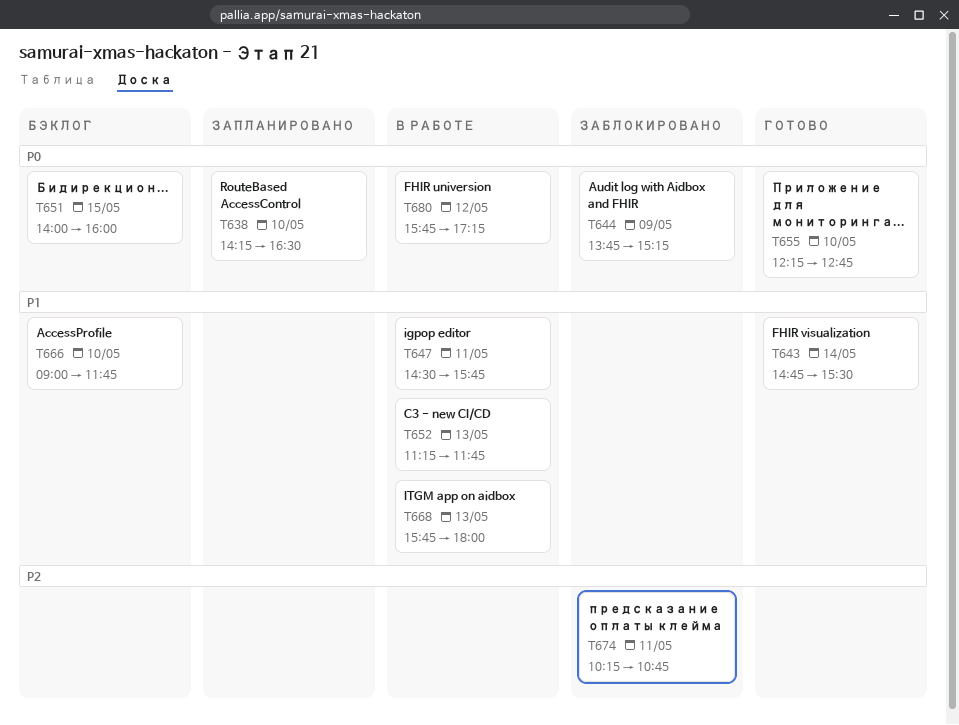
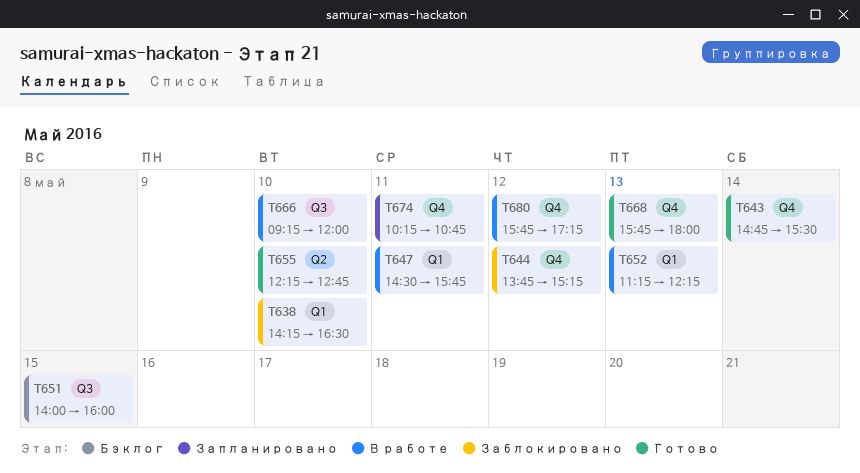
T638, status: Запланировано -> Заблокировано
T644, day: May 9 -> May 12
T652, ends: 11:45 -> 12:15
T666, status: Бэклог -> В работе
T666, begins: 09:00 -> 09:15
T666, ends: 11:45 -> 12:00
T668, status: В работе -> Готово
T674, status: Заблокировано -> Запланировано

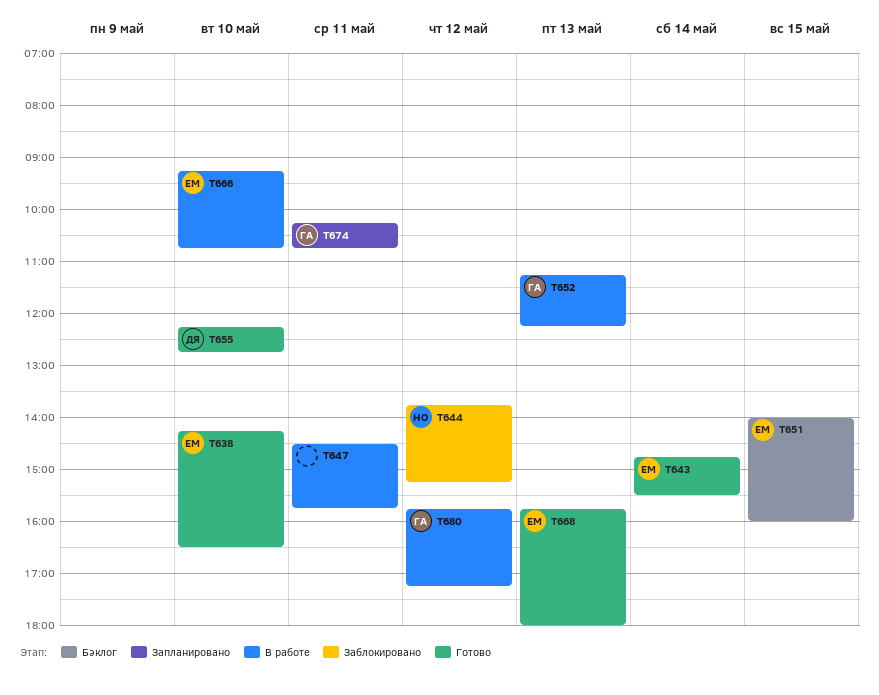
T638, status: Заблокировано -> Готово
T666, ends: 12:00 -> 10:45

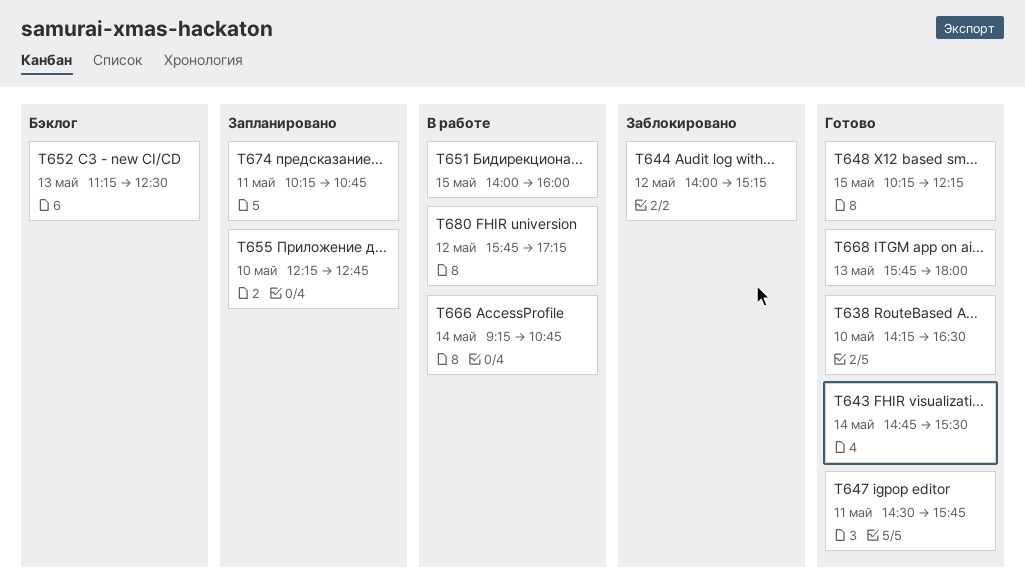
T644, begins: 13:45 -> 14:00
T647, status: В работе -> Готово
T648: none -> present
T651, status: Бэклог -> В работе
T652, status: В работе -> Бэклог
T652, ends: 12:15 -> 12:30
T655, status: Готово -> Запланировано
T666, day: May 10 -> May 14

